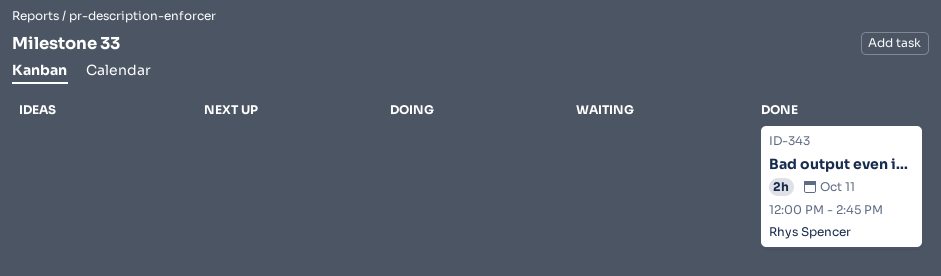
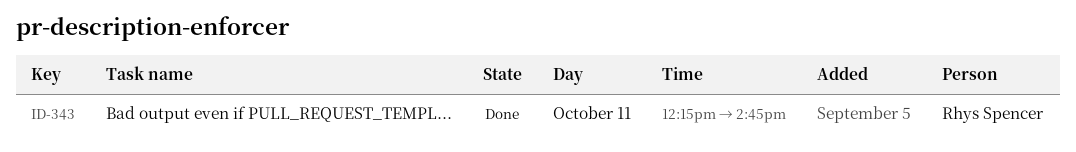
ID-343, begins: 12:00 -> 12:15

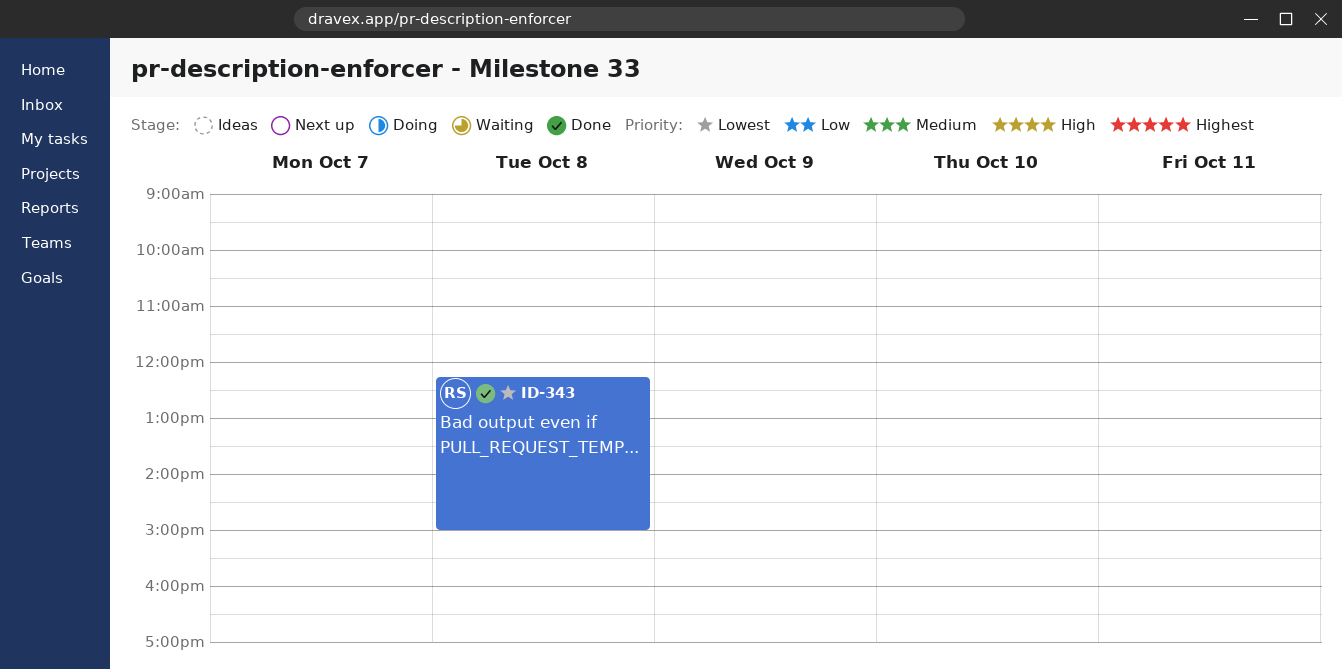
ID-343, day: Oct 11 -> Oct 8
ID-343, ends: 14:45 -> 15:00

